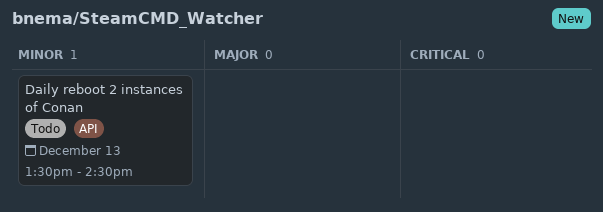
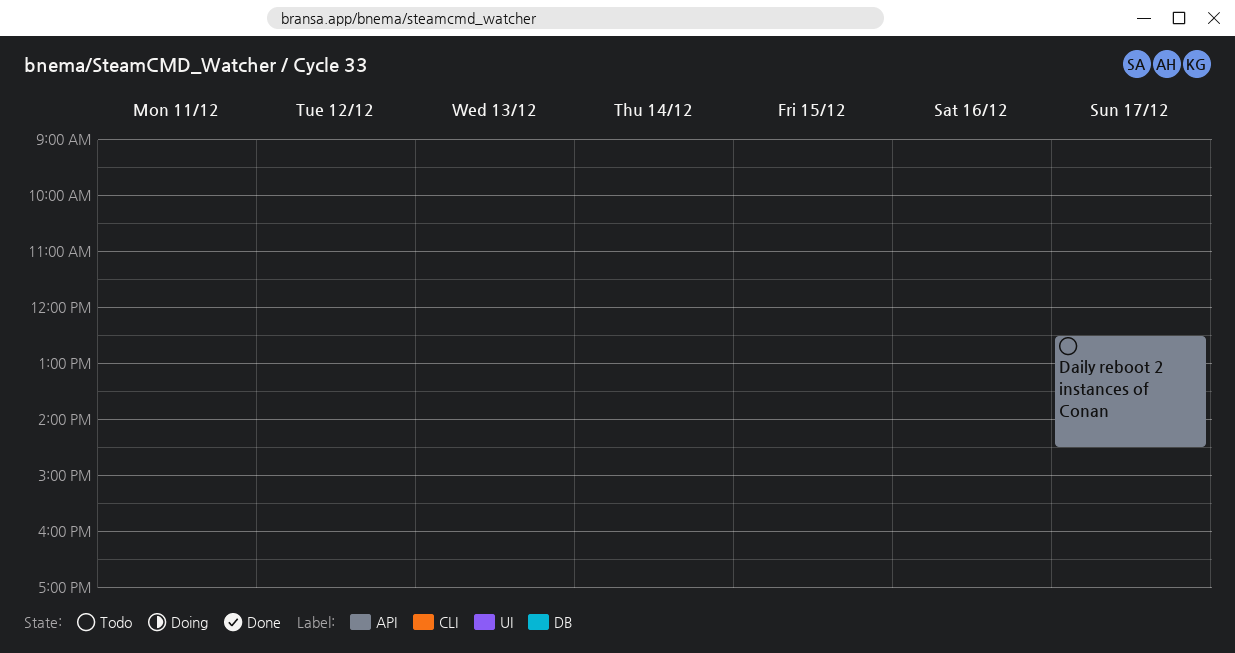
Daily reboot 2 instances of Conan, day: Dec 13 -> Dec 17
Daily reboot 2 instances of Conan, begins: 13:30 -> 12:30

